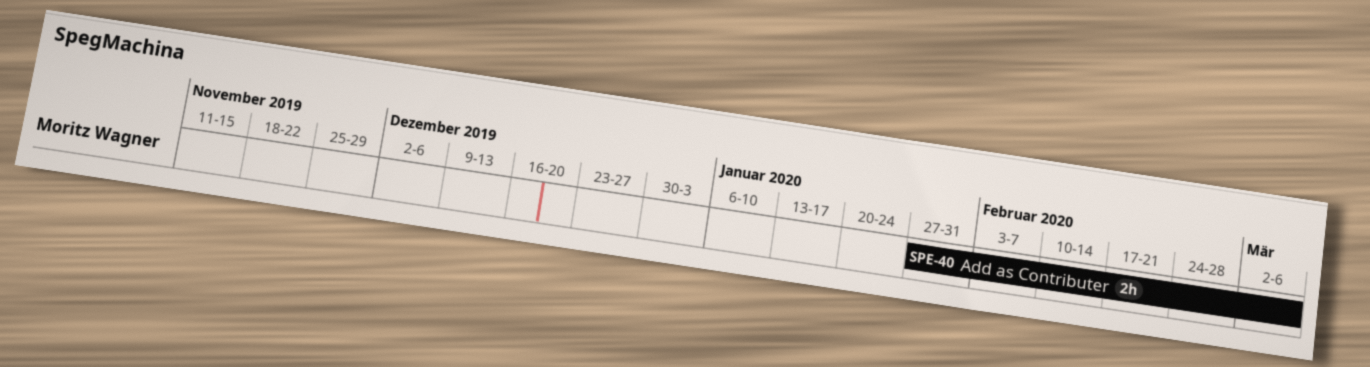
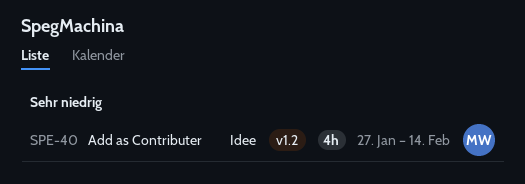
SPE-40, estimate: 2h -> 4h
SPE-40, due: Mar 6 -> Feb 14

